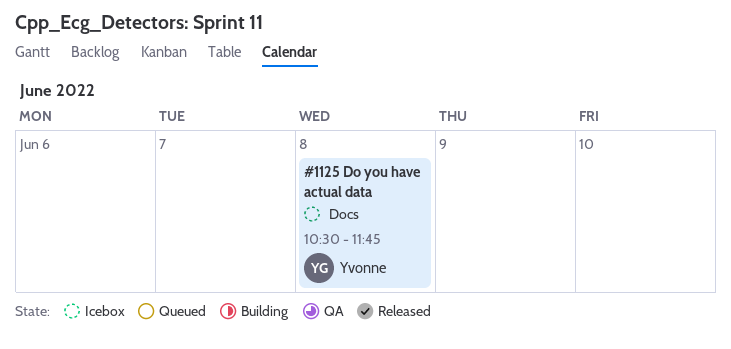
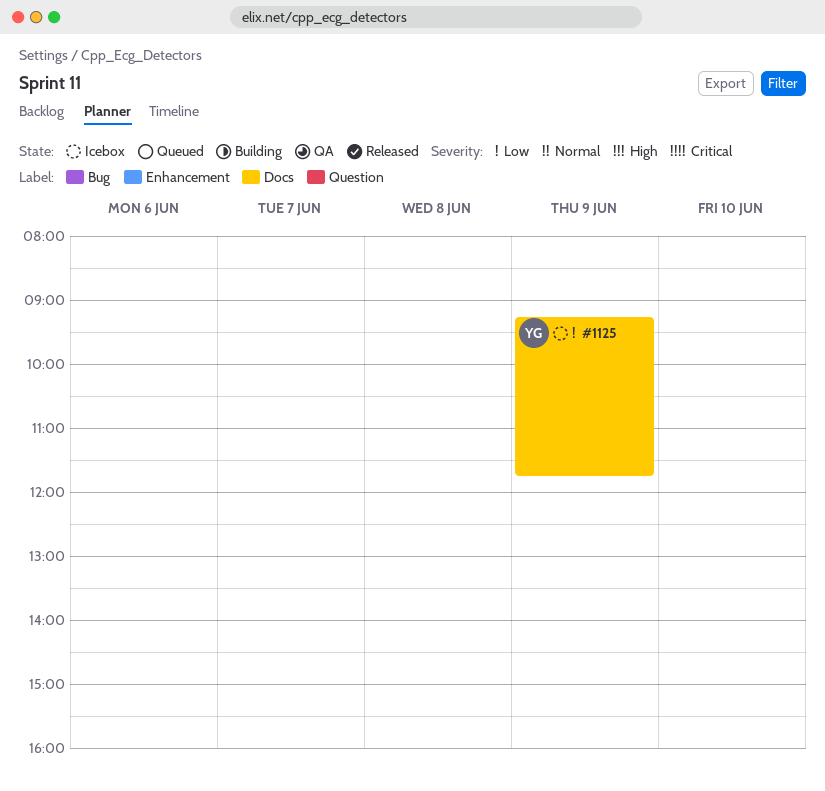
#1125, day: Jun 8 -> Jun 9
#1125, begins: 10:30 -> 09:15

